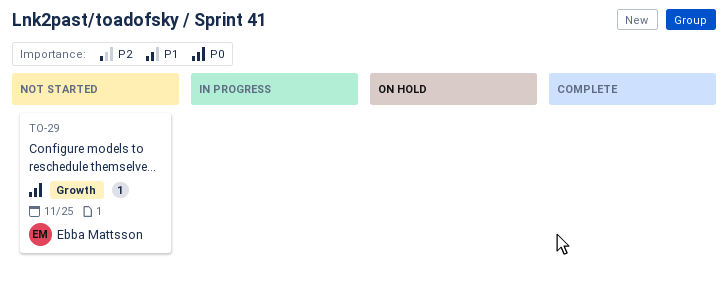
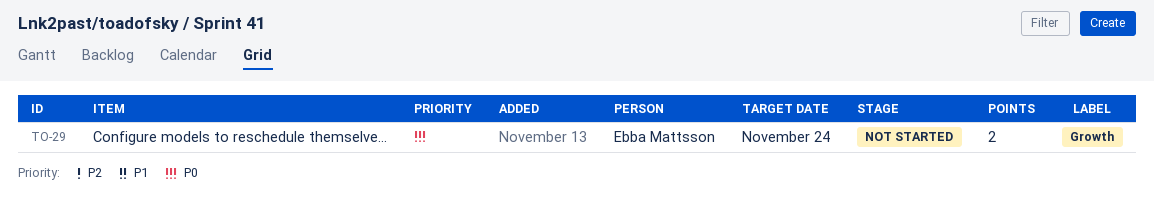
TO-29, estimate: 1 -> 2
TO-29, due: Nov 25 -> Nov 24

